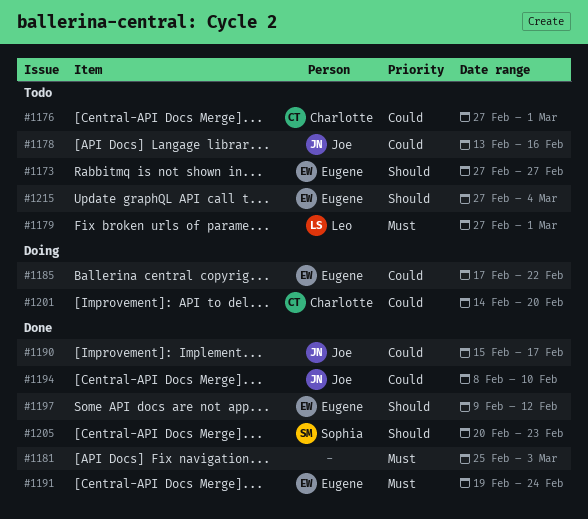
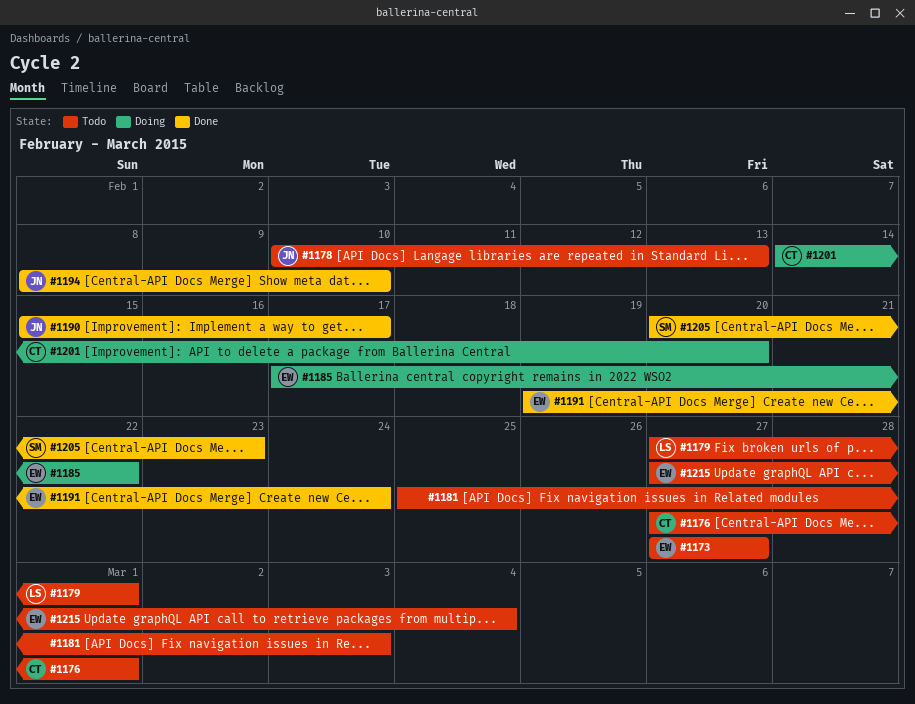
#1178, start: Feb 13 -> Feb 10
#1178, due: Feb 16 -> Feb 13
#1181, status: Done -> Todo
#1197: present -> none

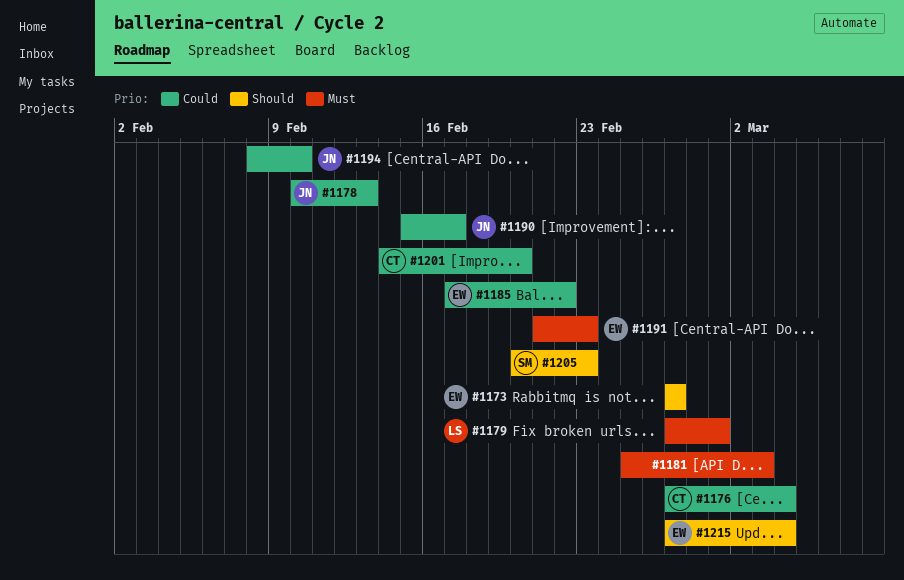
#1176, due: Mar 1 -> Mar 4
#1191, start: Feb 19 -> Feb 21
#1191, due: Feb 24 -> Feb 23

